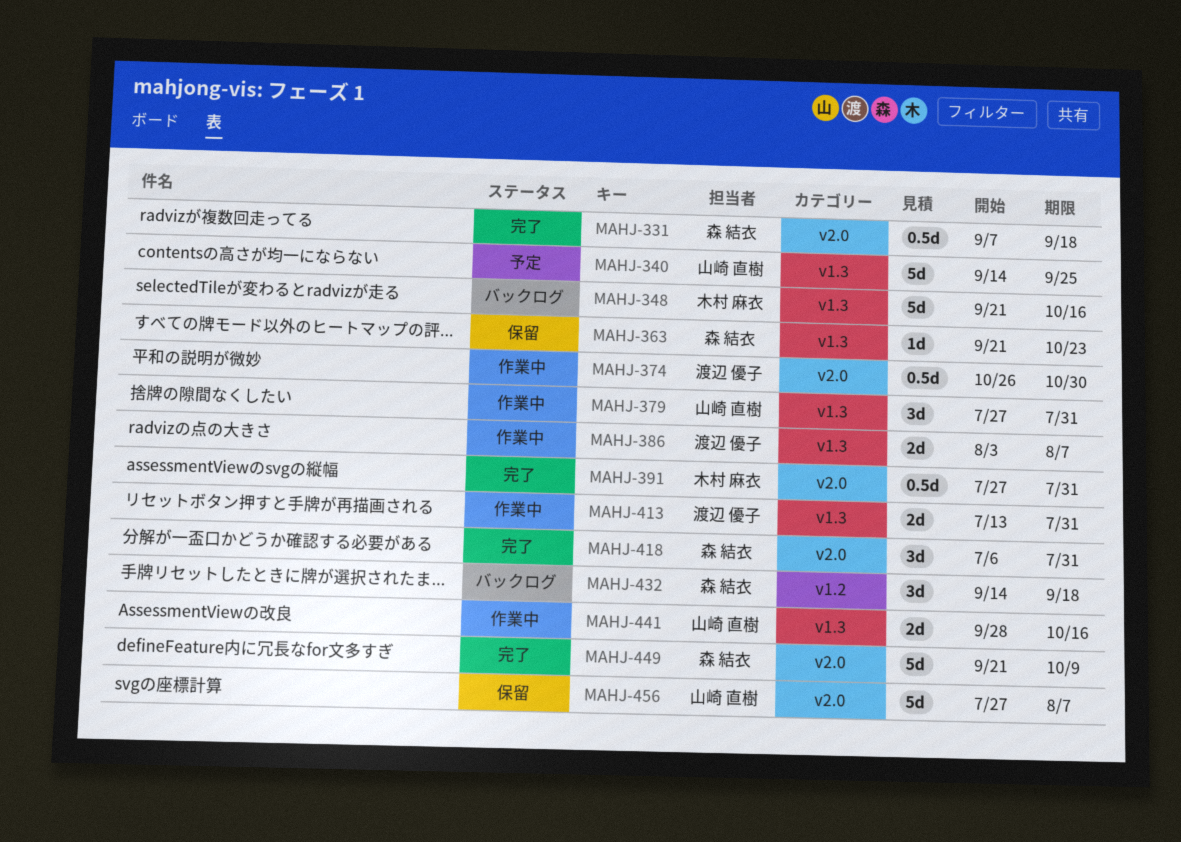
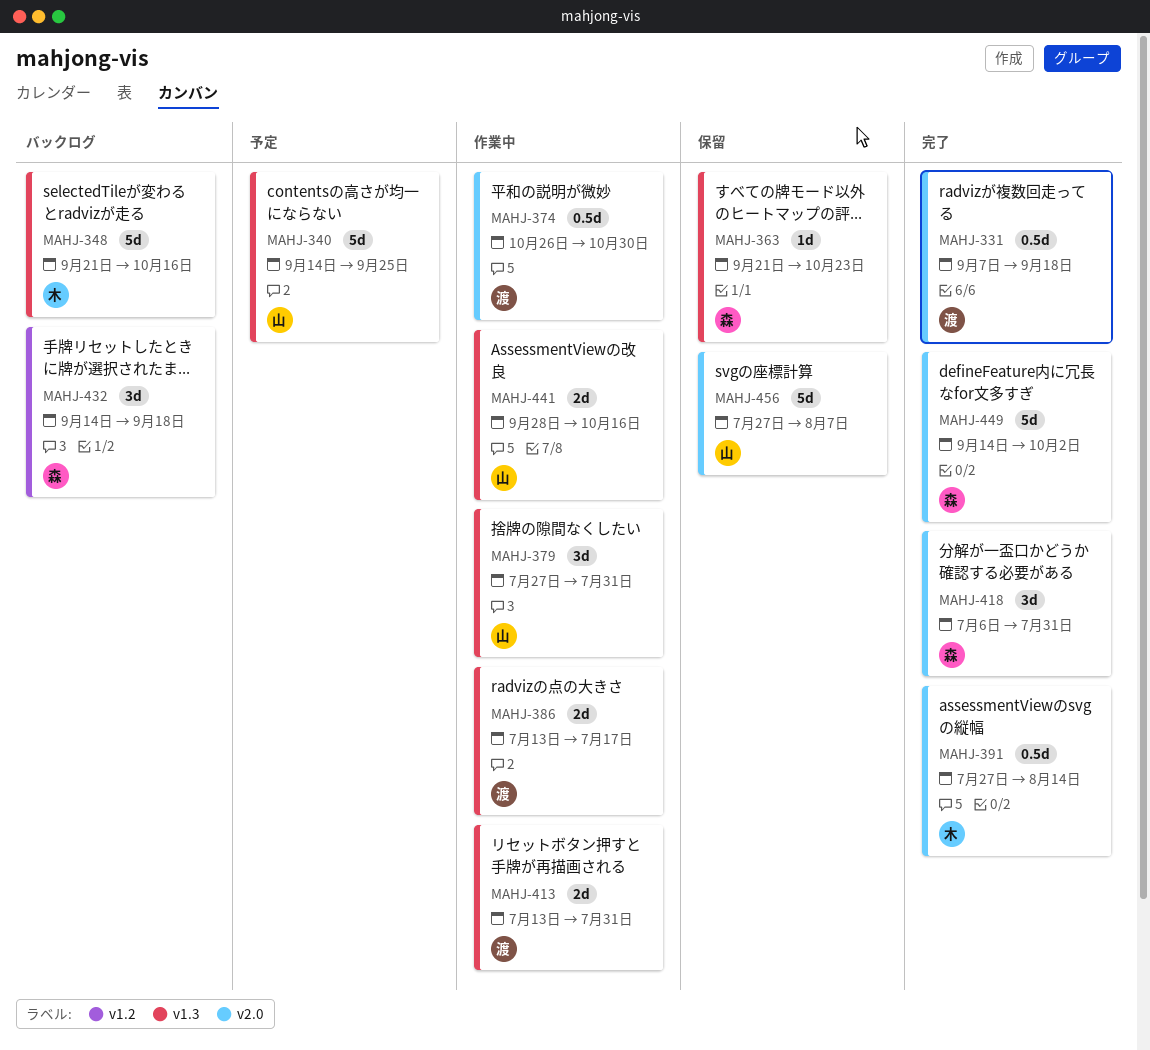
MAHJ-331, owner: 森 結衣 -> 渡辺 優子
MAHJ-386, start: Aug 3 -> Jul 13
MAHJ-386, due: Aug 7 -> Jul 17
MAHJ-391, due: Jul 31 -> Aug 14
MAHJ-449, start: Sep 21 -> Sep 14
MAHJ-449, due: Oct 9 -> Oct 2

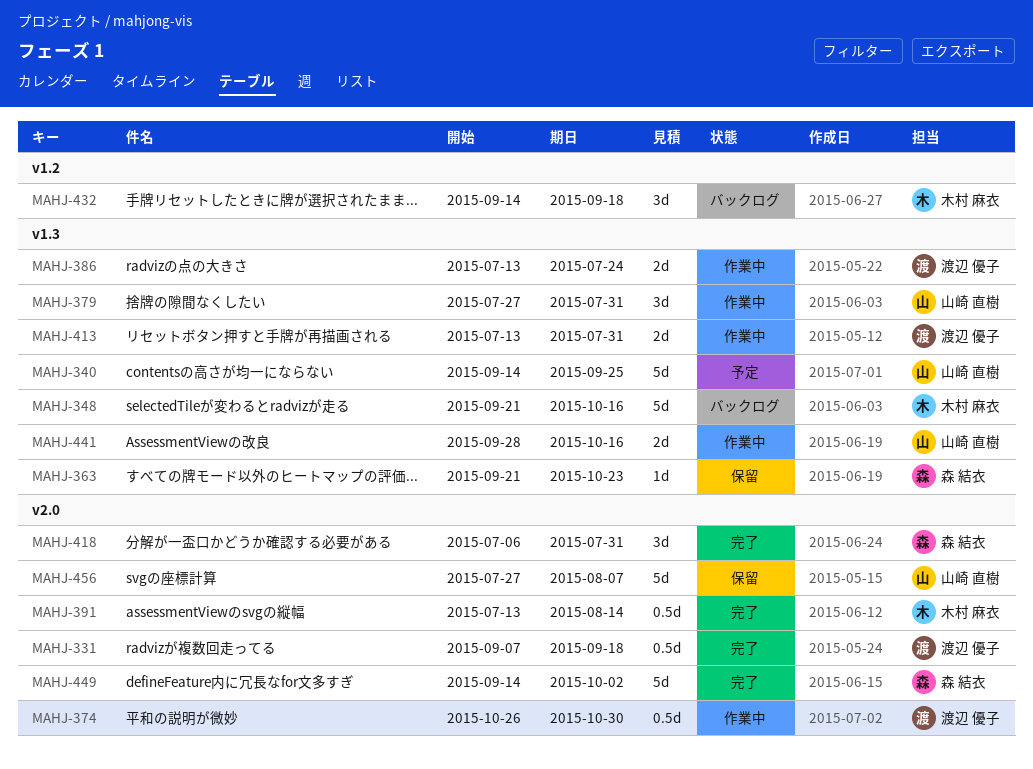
MAHJ-386, due: Jul 17 -> Jul 24
MAHJ-391, start: Jul 27 -> Jul 13
MAHJ-432, owner: 森 結衣 -> 木村 麻衣

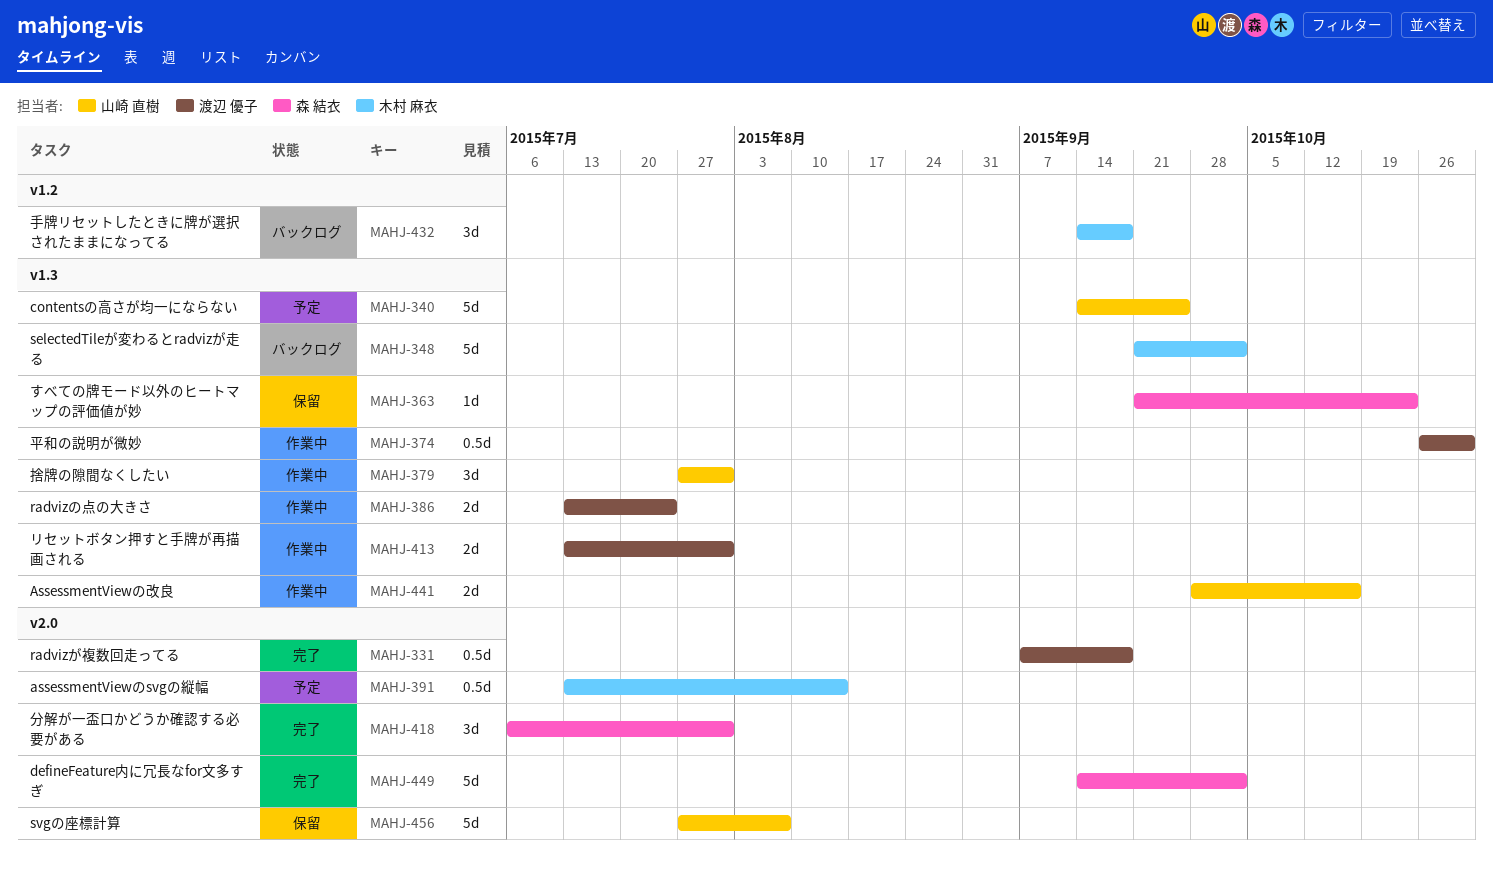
MAHJ-348, due: Oct 16 -> Oct 2
MAHJ-374, label: v2.0 -> v1.3
MAHJ-391, status: 完了 -> 予定

